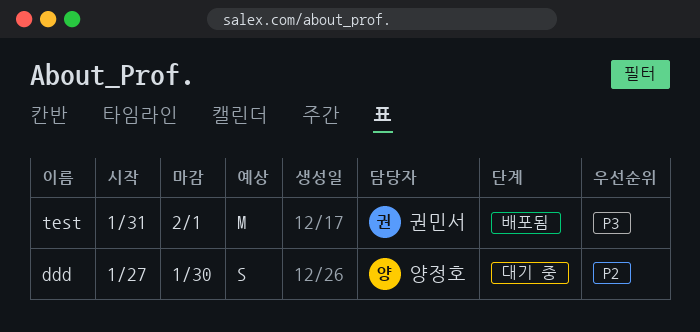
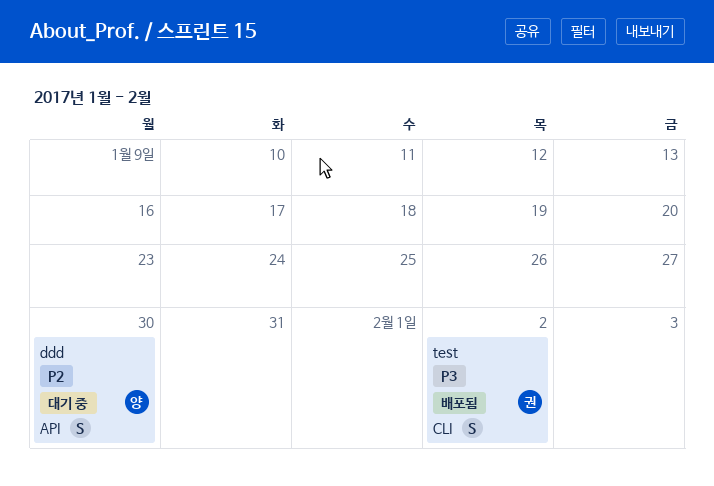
test, estimate: M -> S
test, due: Feb 1 -> Feb 2

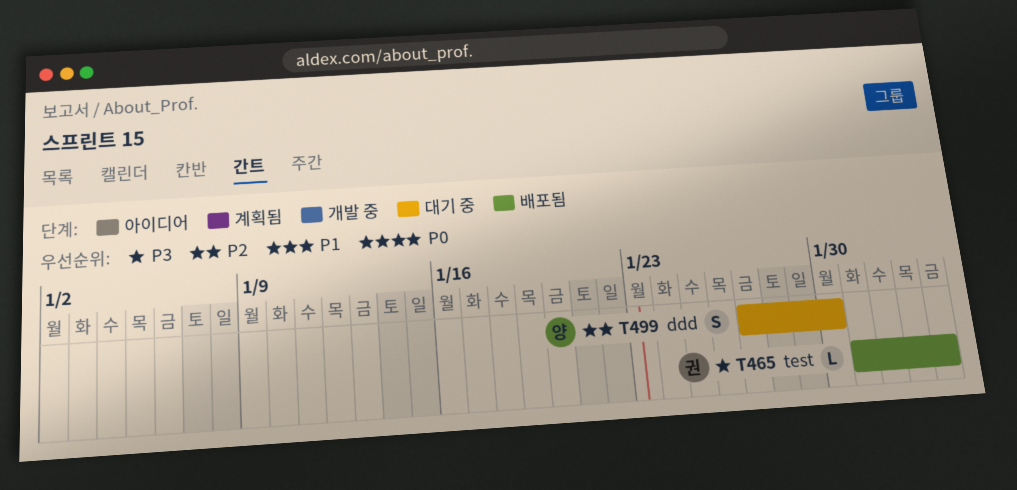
test, estimate: S -> L
test, due: Feb 2 -> Feb 3

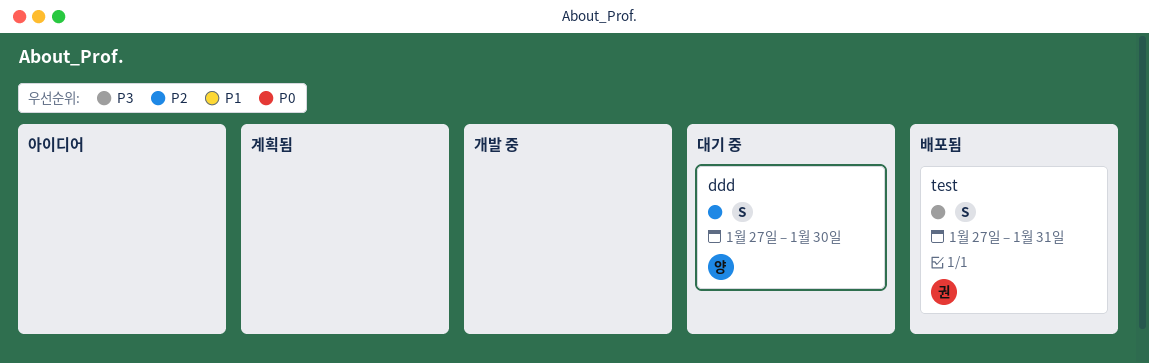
test, estimate: L -> S
test, start: Jan 31 -> Jan 27
test, due: Feb 3 -> Jan 31

